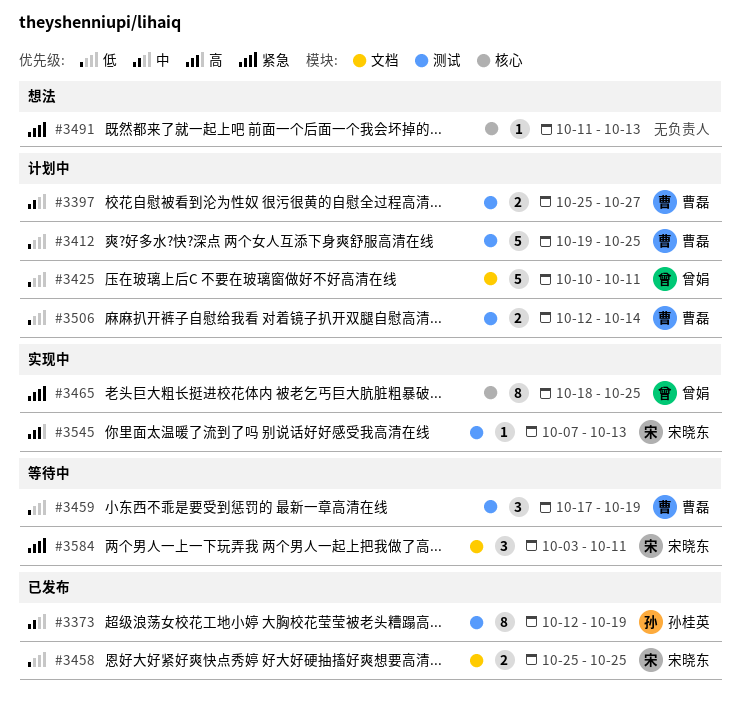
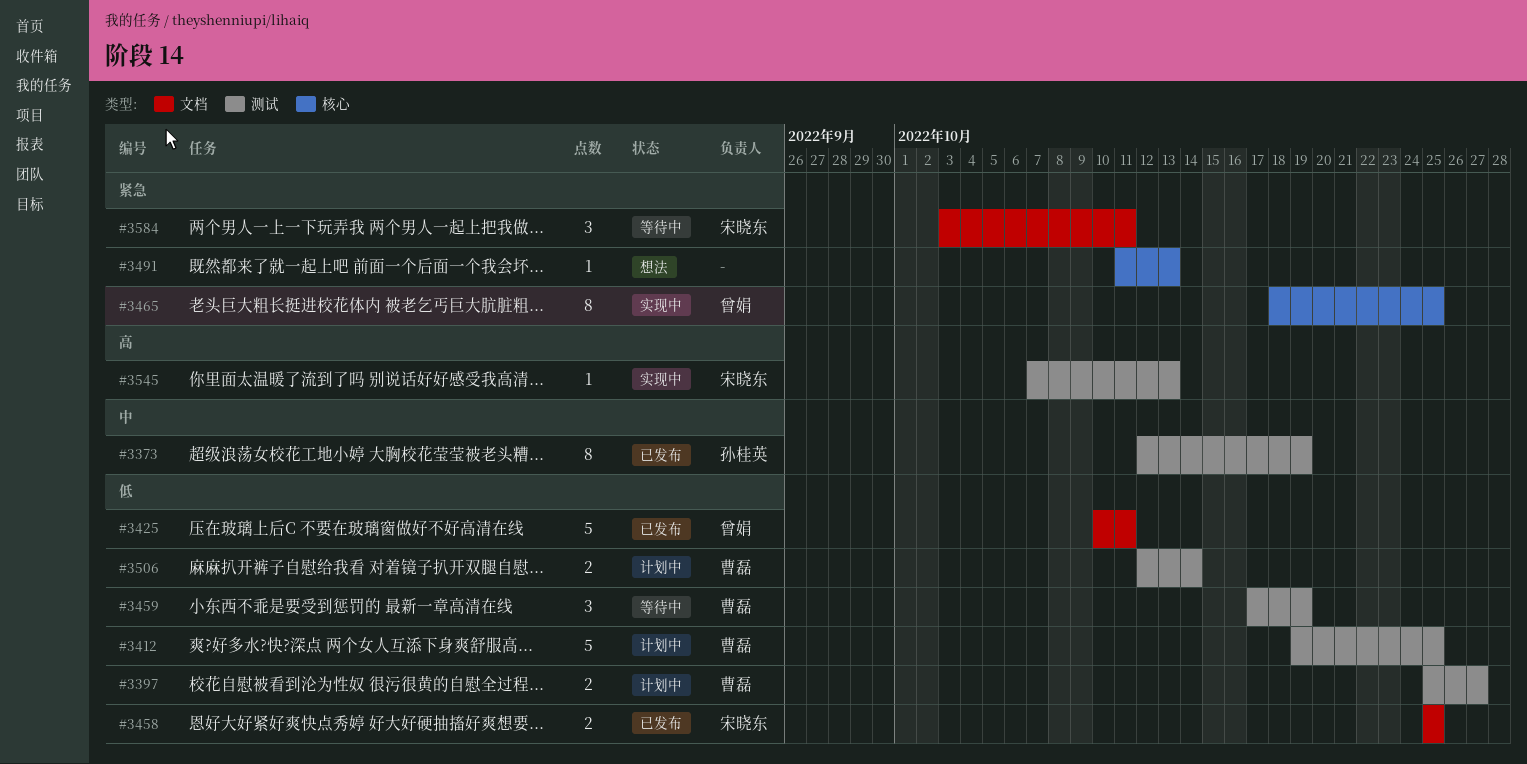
#3397, priority: 中 -> 低
#3425, status: 计划中 -> 已发布

